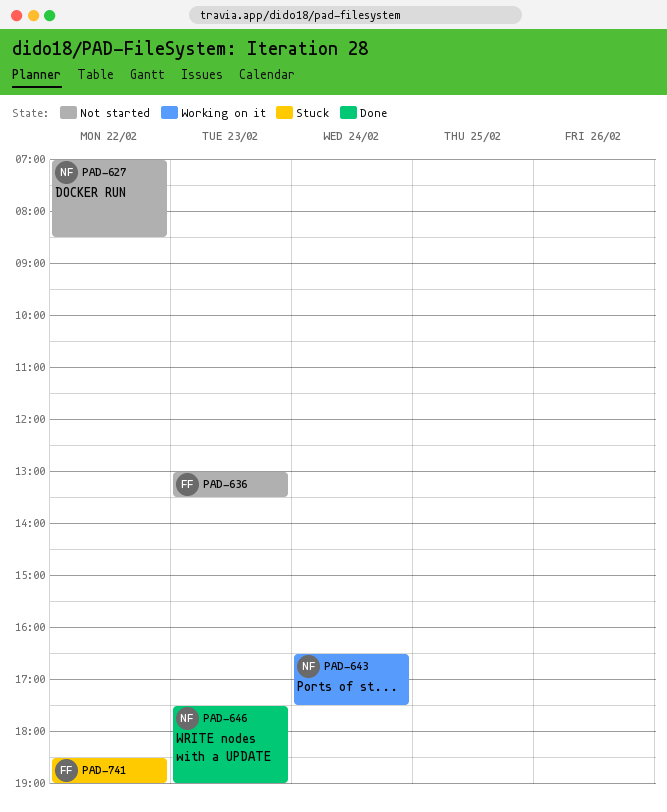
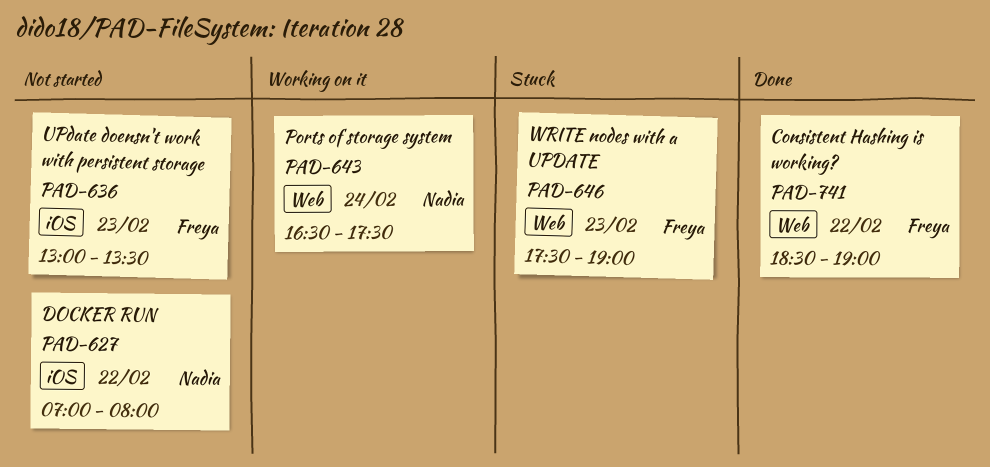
PAD-627, ends: 08:30 -> 08:00
PAD-646, status: Done -> Stuck
PAD-646, owner: Nadia -> Freya
PAD-741, status: Stuck -> Done

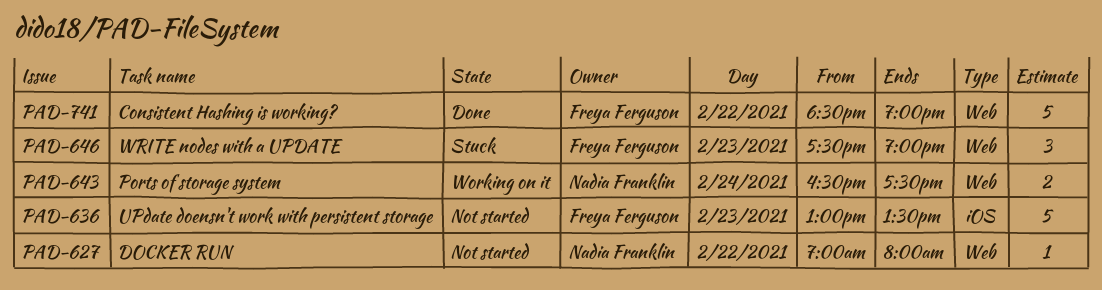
PAD-627, label: iOS -> Web

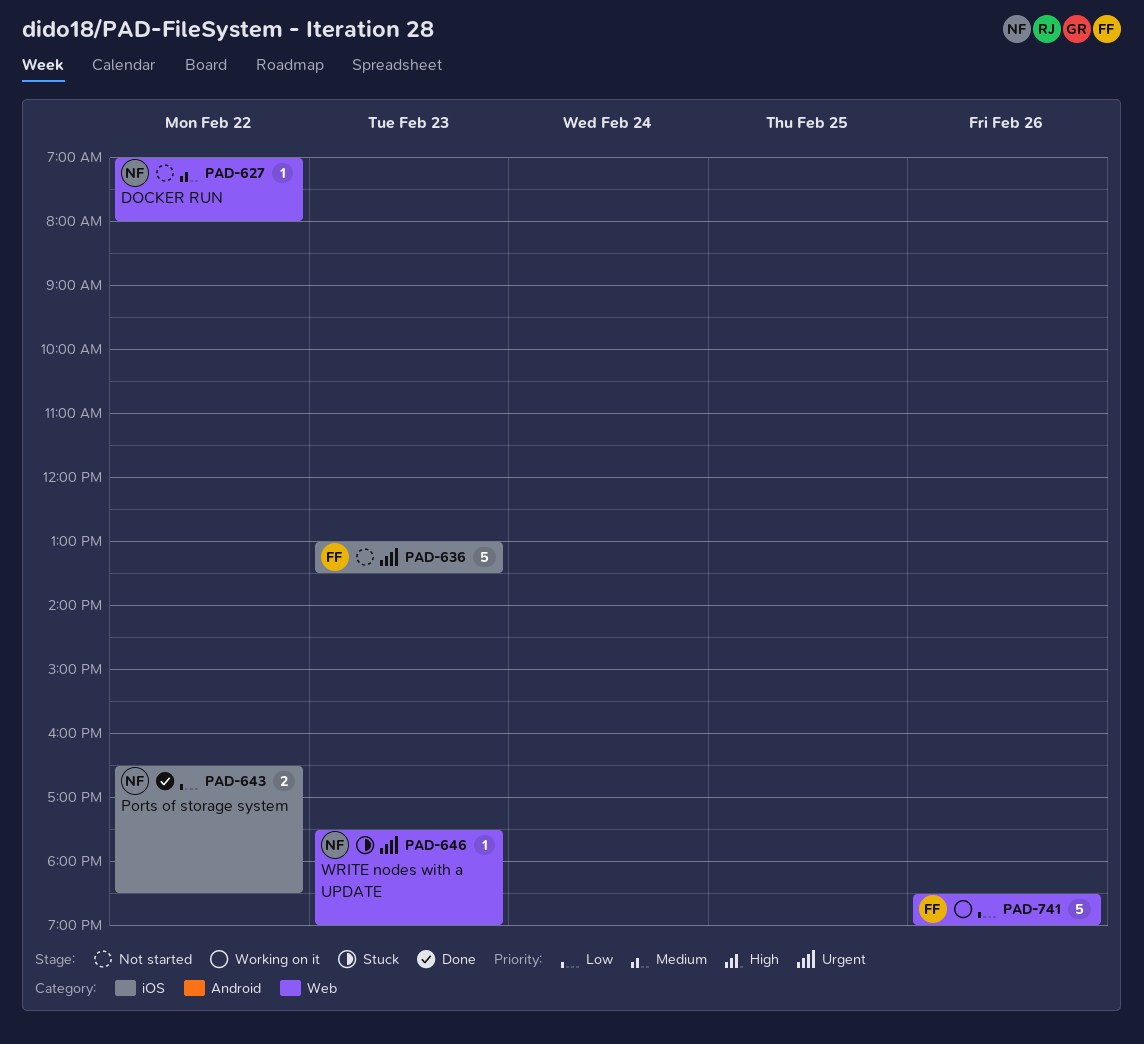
PAD-643, status: Working on it -> Done
PAD-643, label: Web -> iOS
PAD-643, day: Feb 24 -> Feb 22
PAD-643, ends: 17:30 -> 18:30
PAD-646, owner: Freya Ferguson -> Nadia Franklin
PAD-646, estimate: 3 -> 1
PAD-741, status: Done -> Working on it
PAD-741, day: Feb 22 -> Feb 26

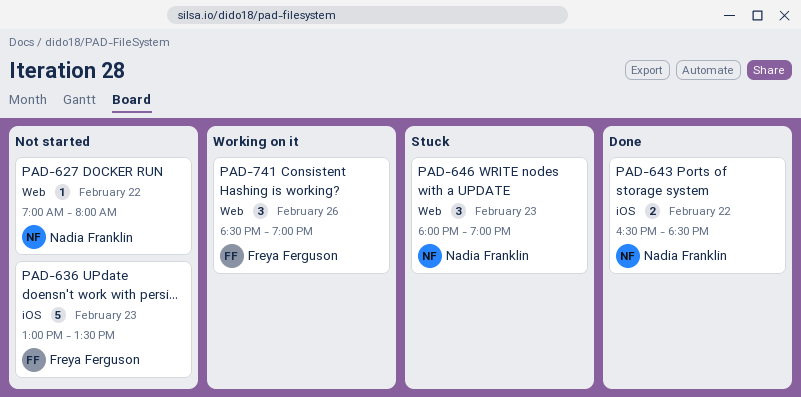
PAD-646, estimate: 1 -> 3
PAD-646, begins: 17:30 -> 18:00
PAD-741, estimate: 5 -> 3

